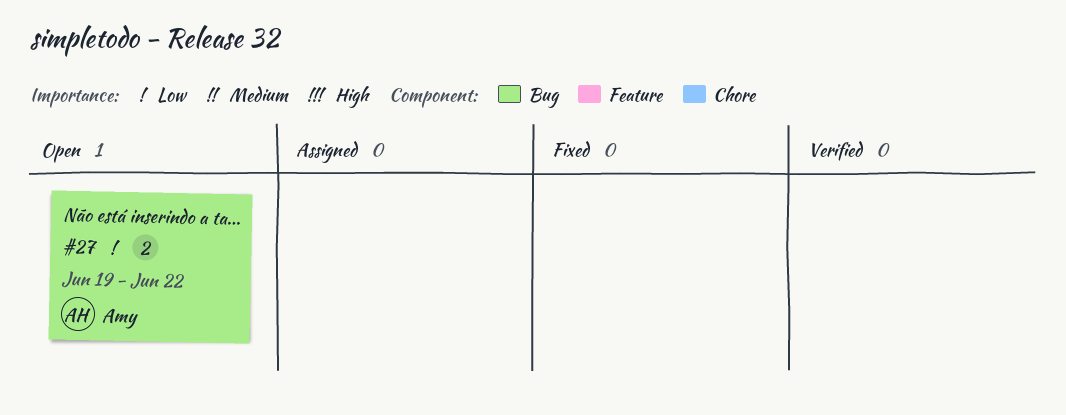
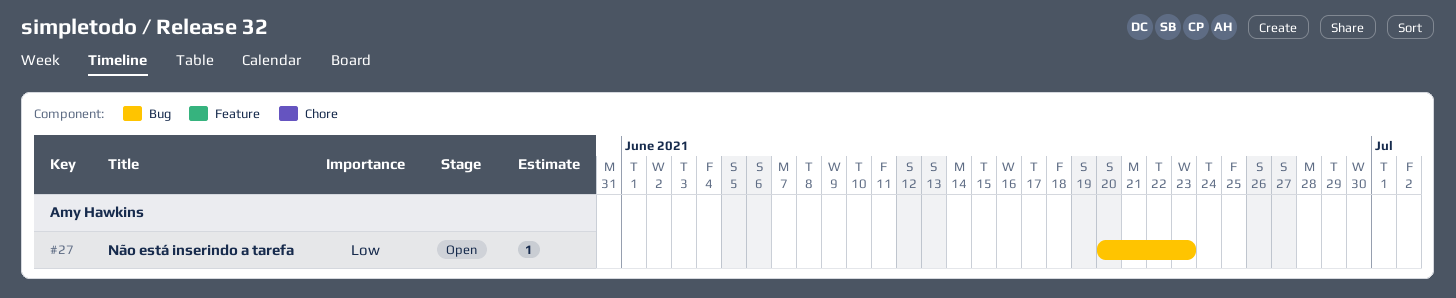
#27, estimate: 2 -> 1
#27, start: Jun 19 -> Jun 20
#27, due: Jun 22 -> Jun 23

